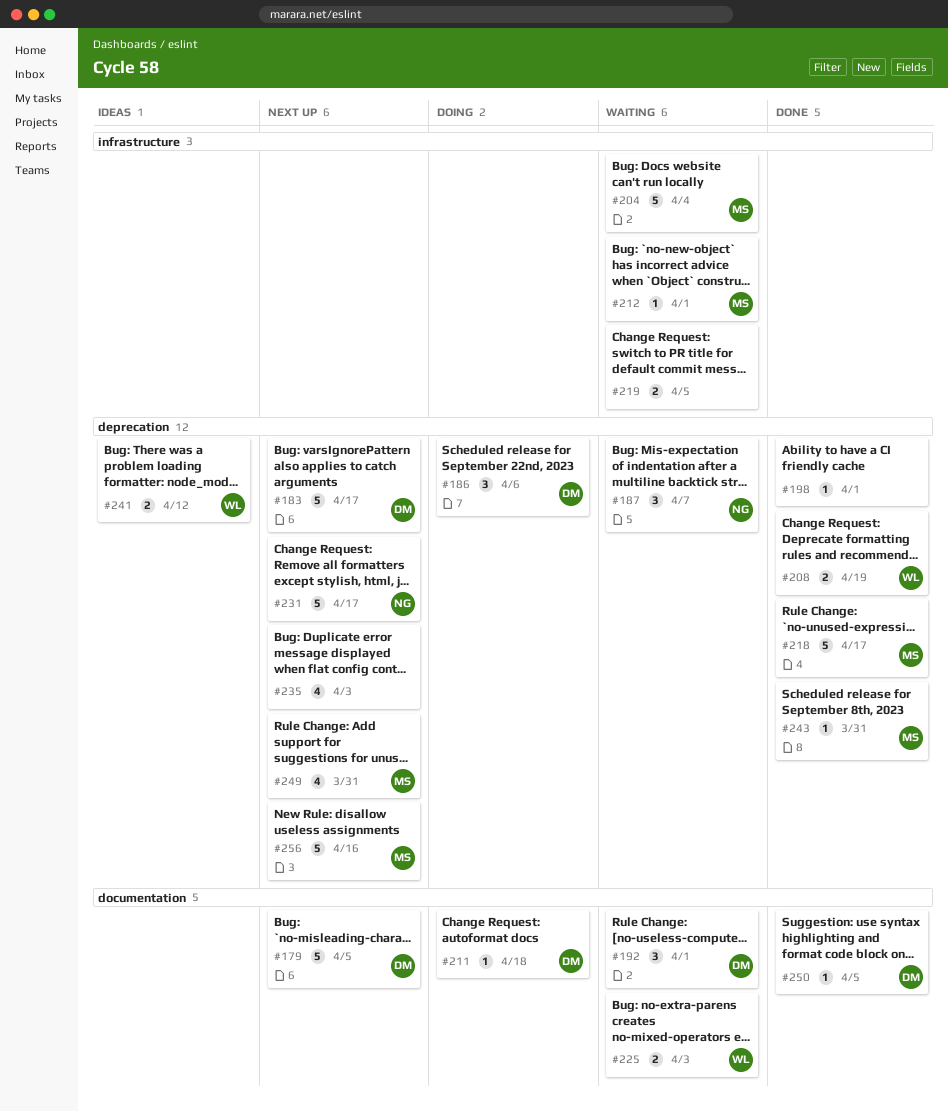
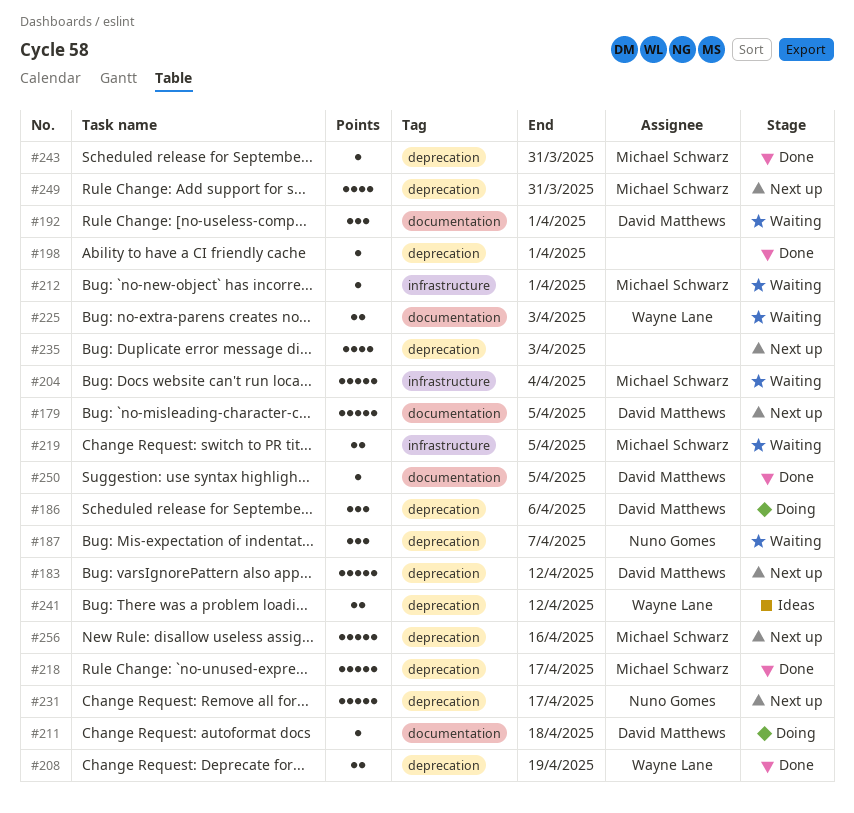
#183, due: Apr 17 -> Apr 12
#219, owner: none -> Michael Schwarz

